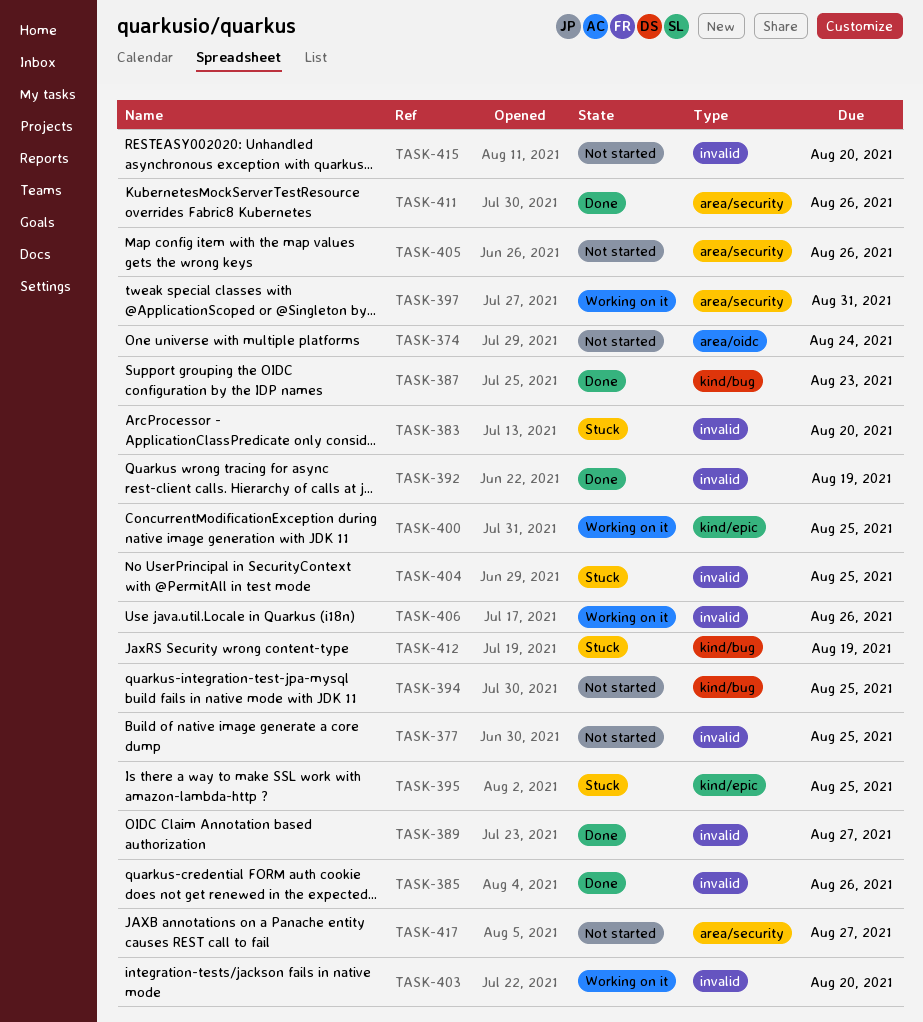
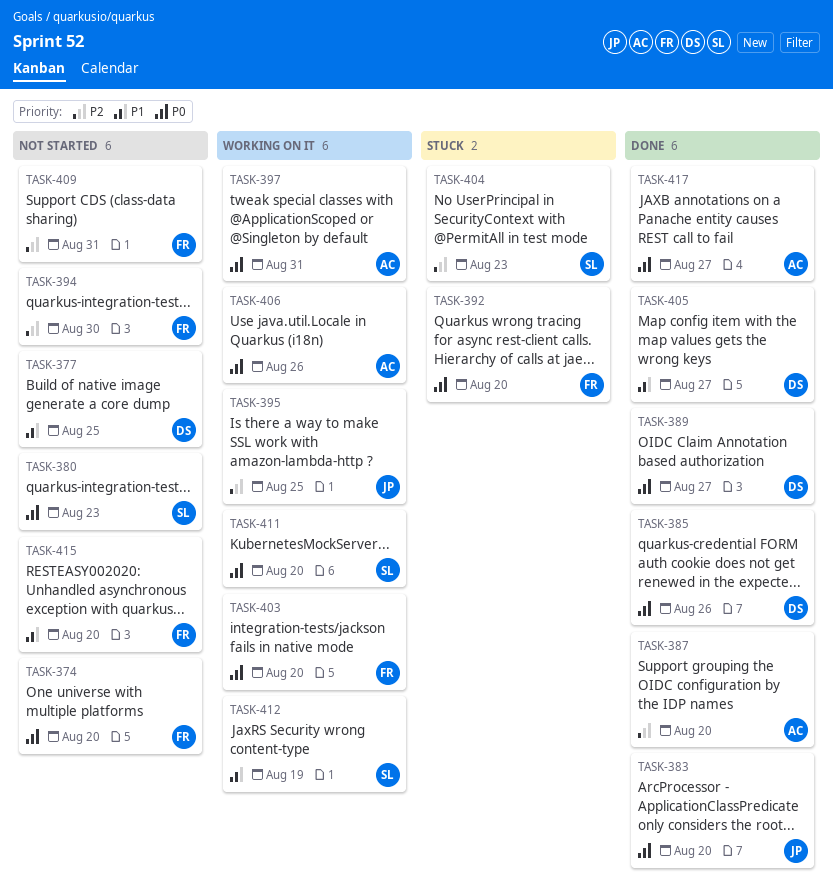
TASK-374, due: Aug 24 -> Aug 20
TASK-380: none -> present
TASK-383, status: Stuck -> Done
TASK-387, due: Aug 23 -> Aug 20
TASK-392, status: Done -> Stuck
TASK-392, due: Aug 19 -> Aug 20
TASK-394, due: Aug 25 -> Aug 30
TASK-395, status: Stuck -> Working on it
TASK-400: present -> none
TASK-404, due: Aug 25 -> Aug 23
TASK-405, status: Not started -> Done
TASK-405, due: Aug 26 -> Aug 27
TASK-409: none -> present
TASK-411, status: Done -> Working on it
TASK-411, due: Aug 26 -> Aug 20
TASK-412, status: Stuck -> Working on it
TASK-417, status: Not started -> Done

